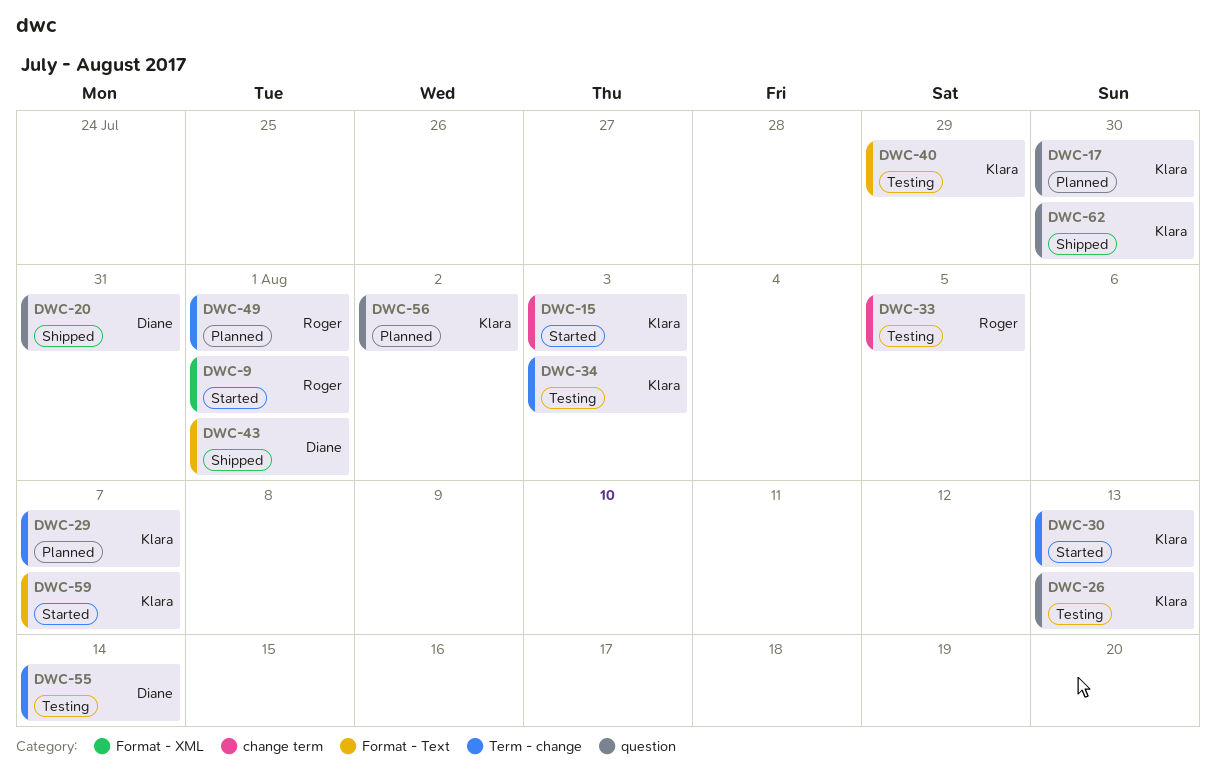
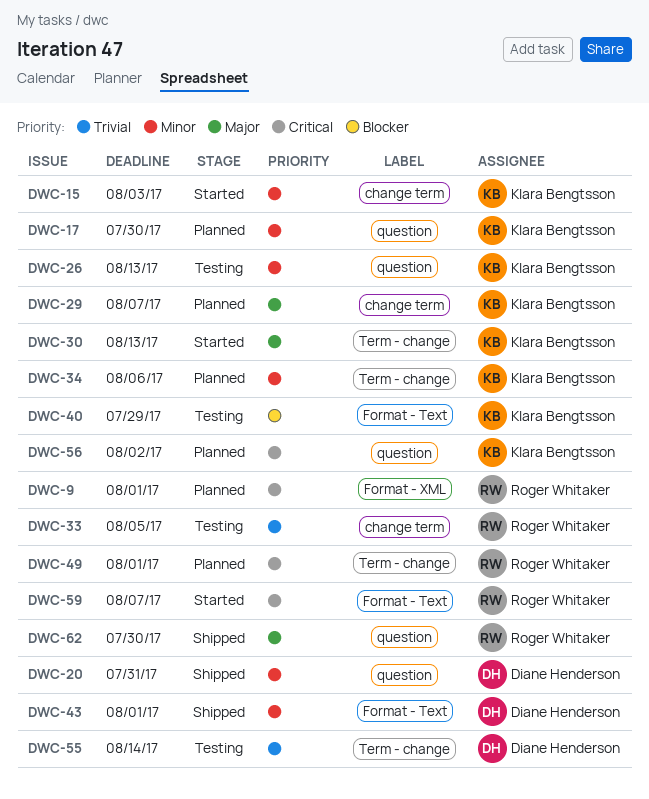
DWC-9, status: Started -> Planned
DWC-29, label: Term - change -> change term
DWC-34, status: Testing -> Planned
DWC-34, due: Aug 3 -> Aug 6
DWC-59, owner: Klara Bengtsson -> Roger Whitaker
DWC-62, owner: Klara Bengtsson -> Roger Whitaker

